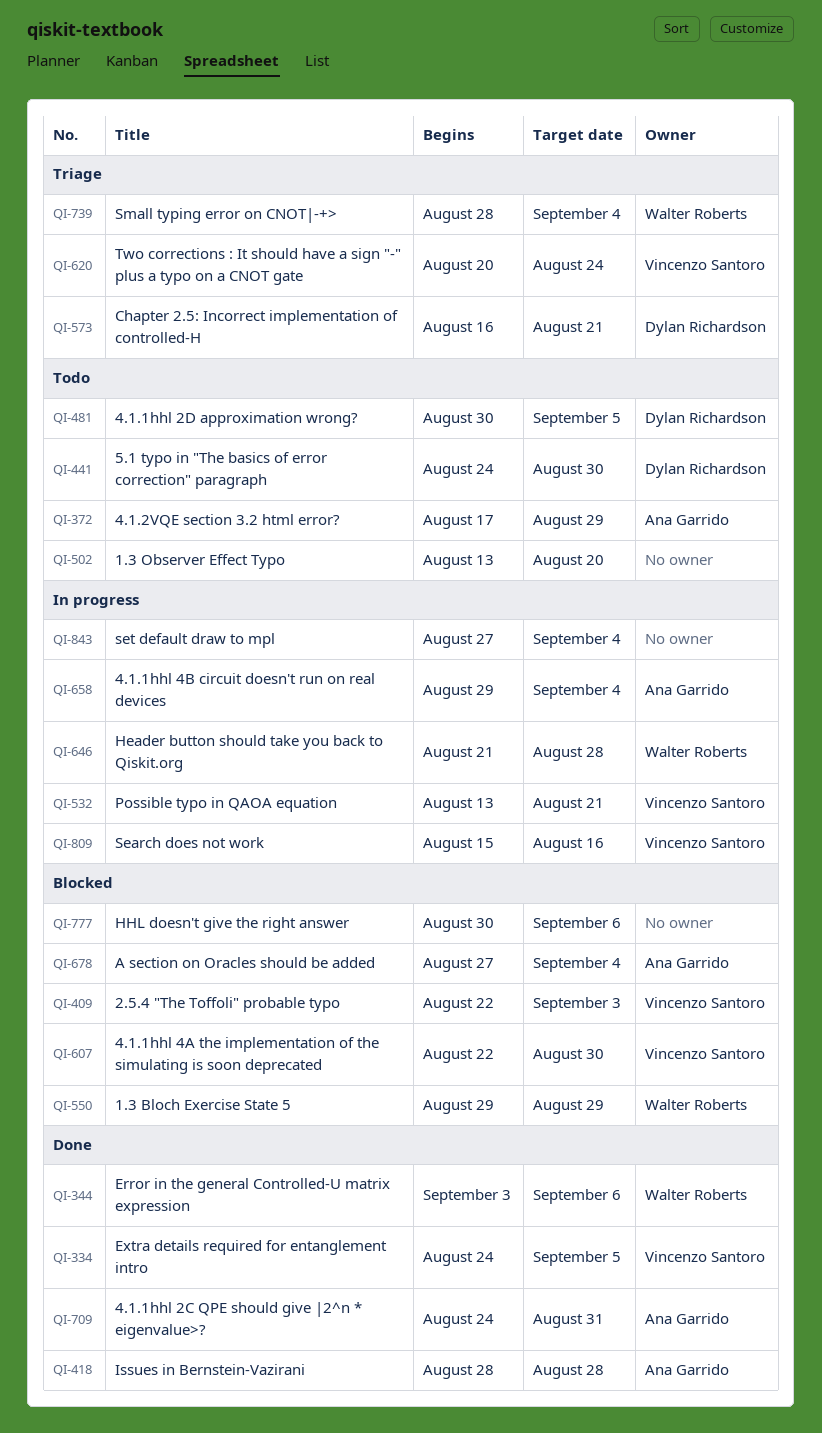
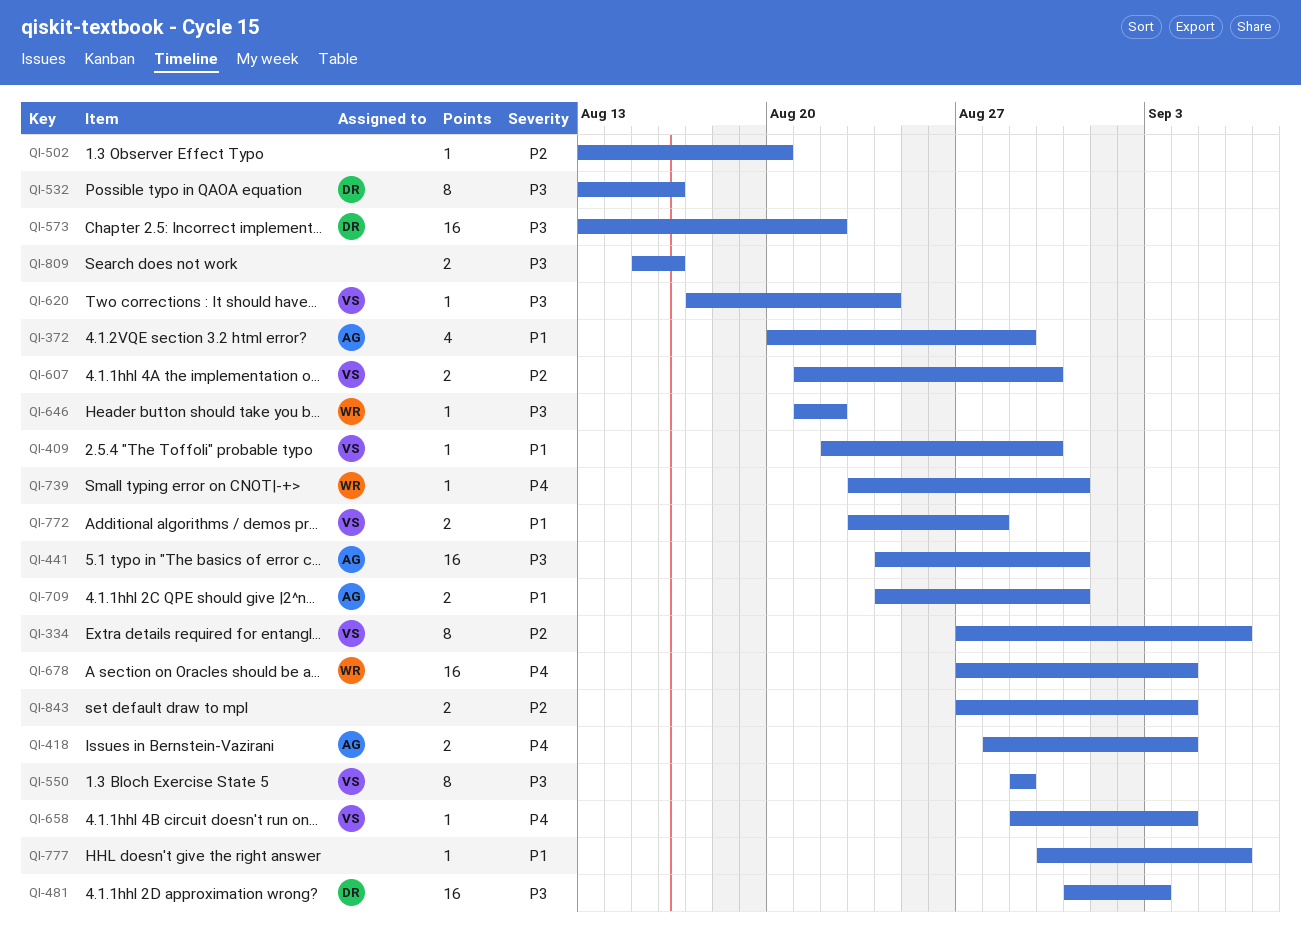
QI-334, start: Aug 24 -> Aug 27
QI-334, due: Sep 5 -> Sep 6
QI-344: present -> none
QI-372, start: Aug 17 -> Aug 20
QI-409, due: Sep 3 -> Aug 30
QI-418, due: Aug 28 -> Sep 4
QI-441, owner: Dylan Richardson -> Ana Garrido
QI-441, due: Aug 30 -> Aug 31
QI-481, start: Aug 30 -> Aug 31
QI-481, due: Sep 5 -> Sep 3
QI-532, owner: Vincenzo Santoro -> Dylan Richardson
QI-532, due: Aug 21 -> Aug 16
QI-550, owner: Walter Roberts -> Vincenzo Santoro
QI-573, start: Aug 16 -> Aug 13
QI-573, due: Aug 21 -> Aug 22
QI-607, start: Aug 22 -> Aug 21
QI-620, start: Aug 20 -> Aug 17
QI-646, due: Aug 28 -> Aug 22
QI-658, owner: Ana Garrido -> Vincenzo Santoro
QI-678, owner: Ana Garrido -> Walter Roberts
QI-739, start: Aug 28 -> Aug 23
QI-739, due: Sep 4 -> Aug 31
QI-772: none -> present
QI-809, owner: Vincenzo Santoro -> none

